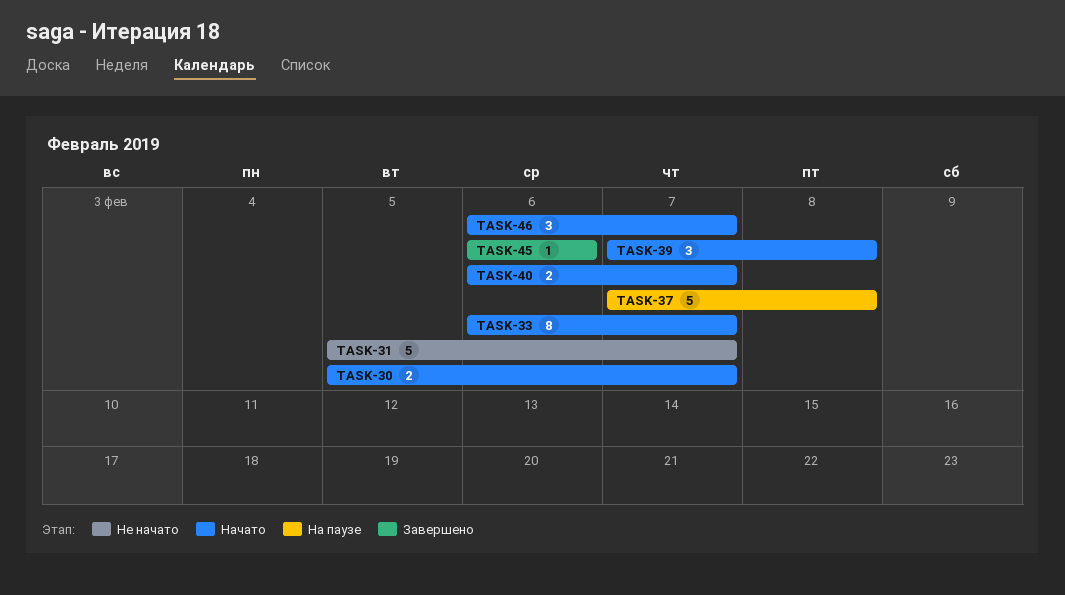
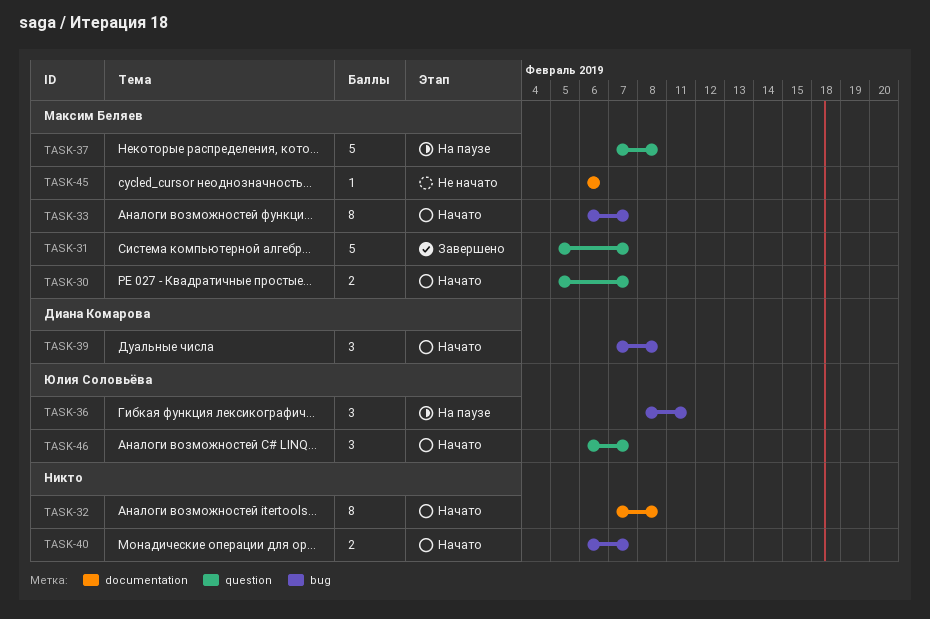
TASK-31, status: Не начато -> Завершено
TASK-32: none -> present
TASK-36: none -> present
TASK-45, status: Завершено -> Не начато

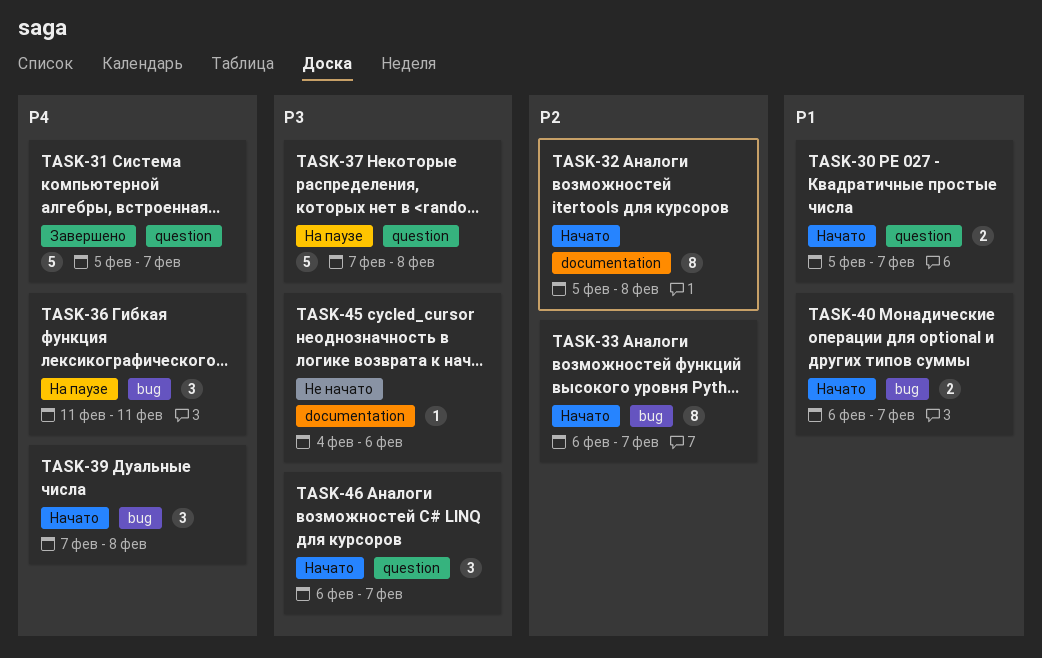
TASK-32, start: Feb 7 -> Feb 5
TASK-36, start: Feb 8 -> Feb 11
TASK-45, start: Feb 6 -> Feb 4

